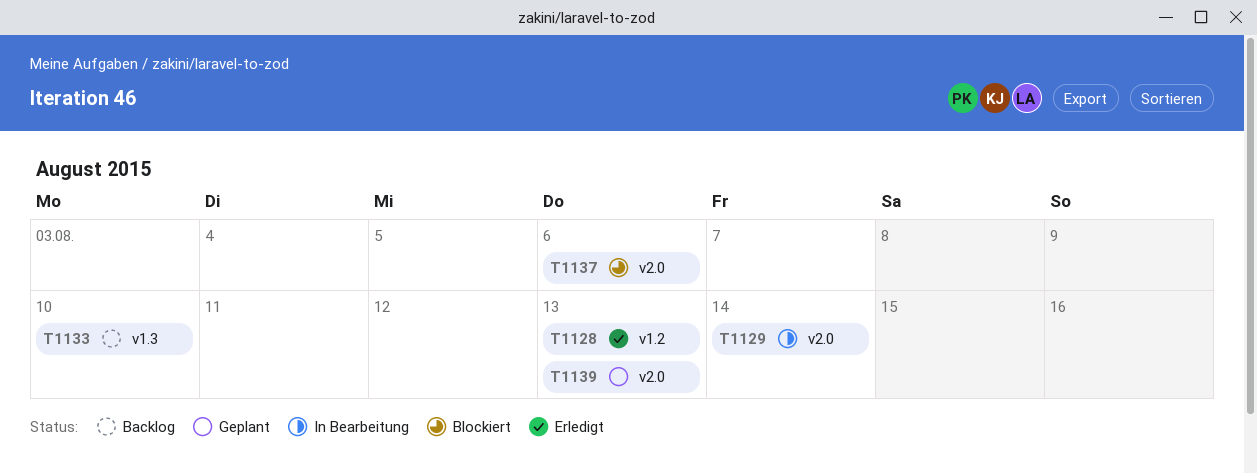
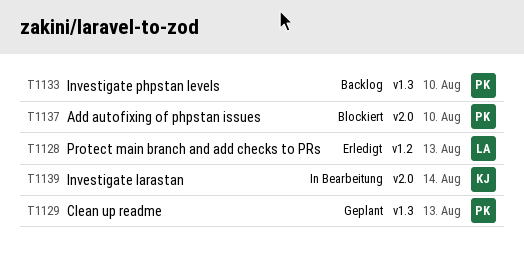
T1129, status: In Bearbeitung -> Geplant
T1129, label: v2.0 -> v1.3
T1129, due: Aug 14 -> Aug 13
T1137, due: Aug 6 -> Aug 10
T1139, status: Geplant -> In Bearbeitung
T1139, due: Aug 13 -> Aug 14

